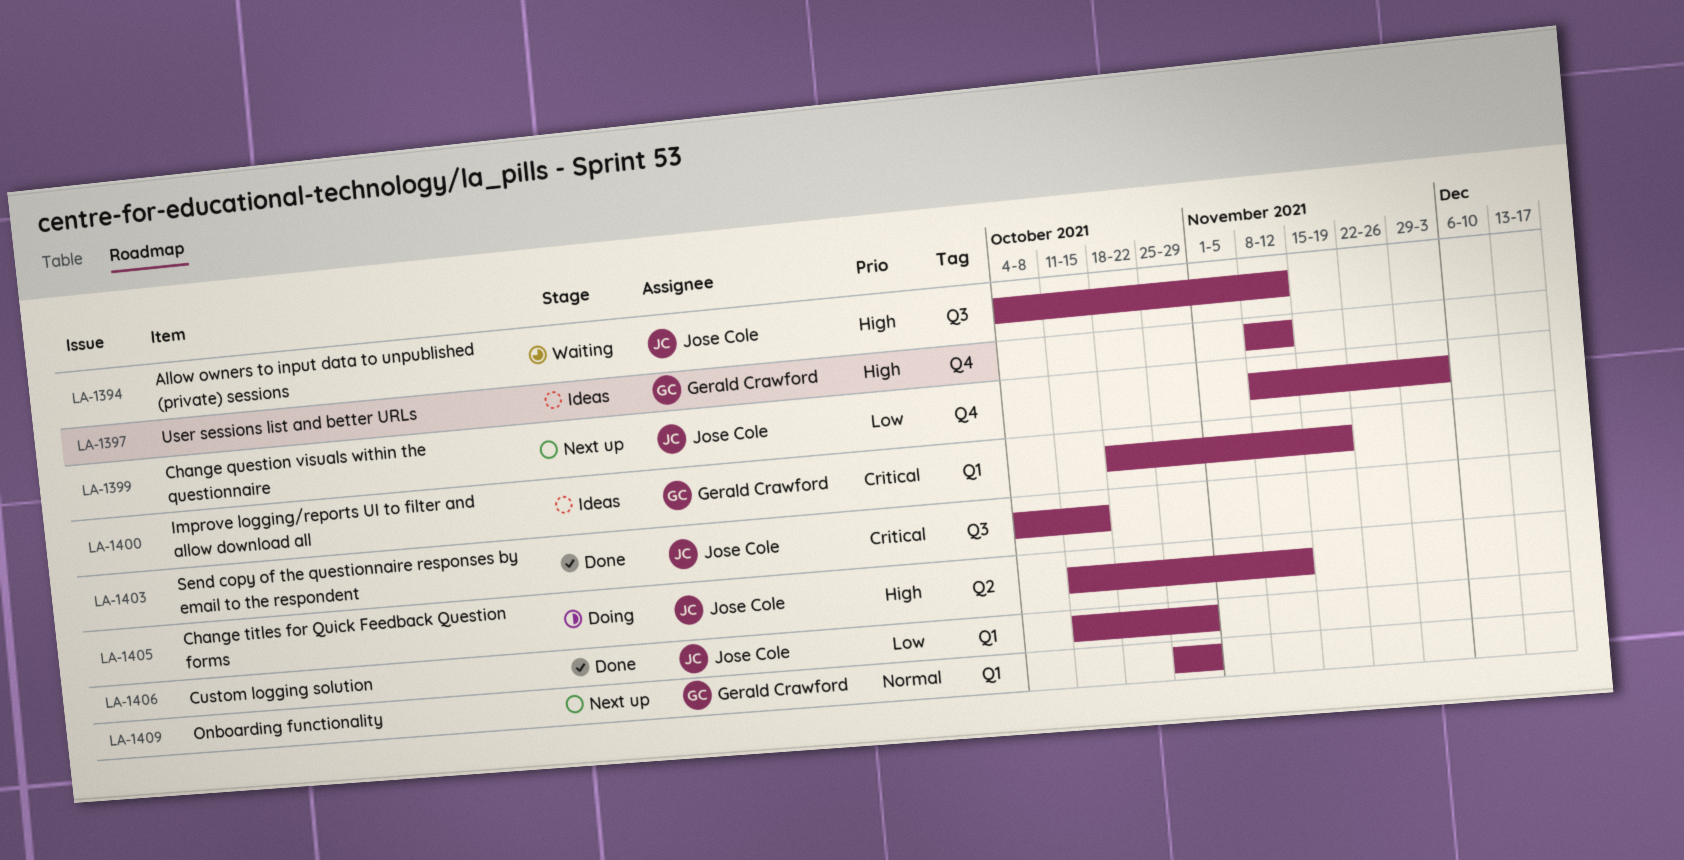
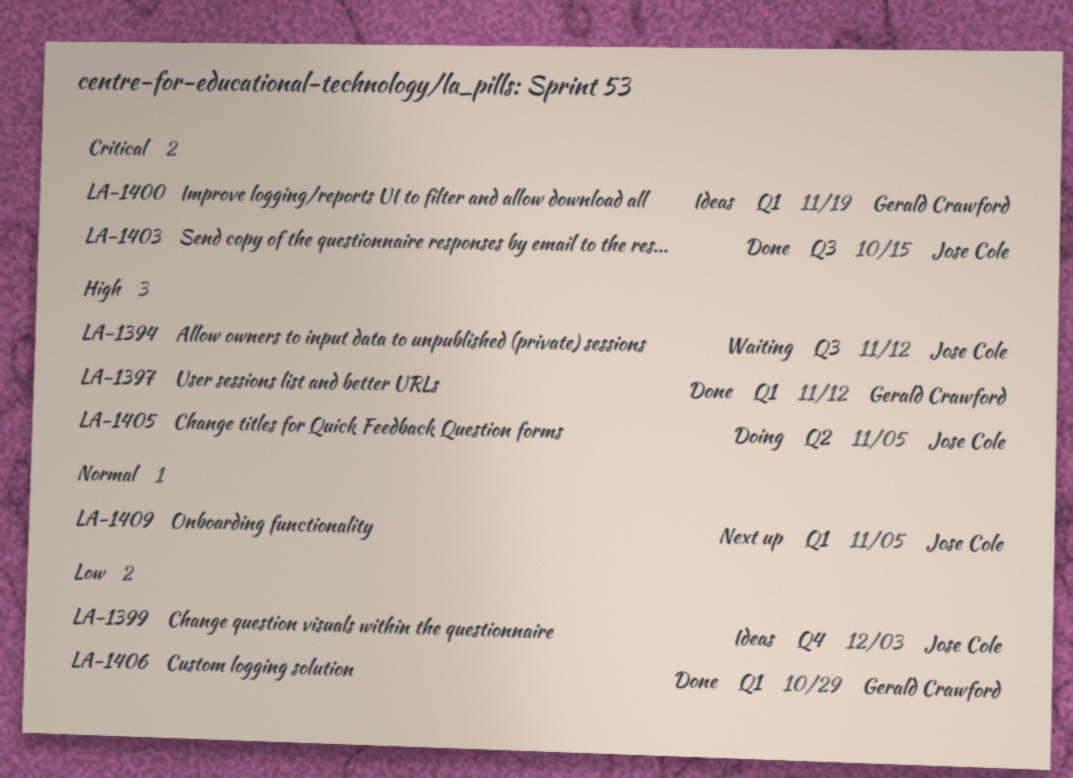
LA-1397, status: Ideas -> Done
LA-1397, label: Q4 -> Q1
LA-1399, status: Next up -> Ideas
LA-1405, due: Nov 12 -> Nov 5
LA-1406, owner: Jose Cole -> Gerald Crawford
LA-1409, owner: Gerald Crawford -> Jose Cole
LA-1409, due: Oct 29 -> Nov 5

